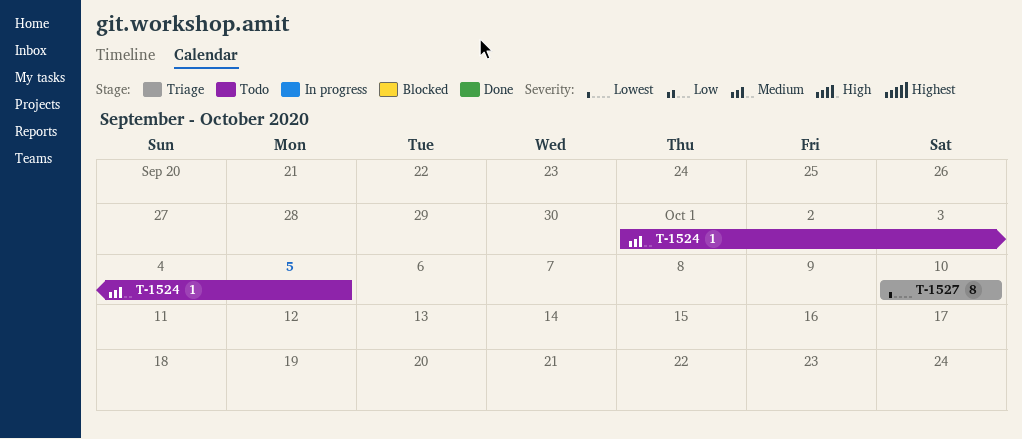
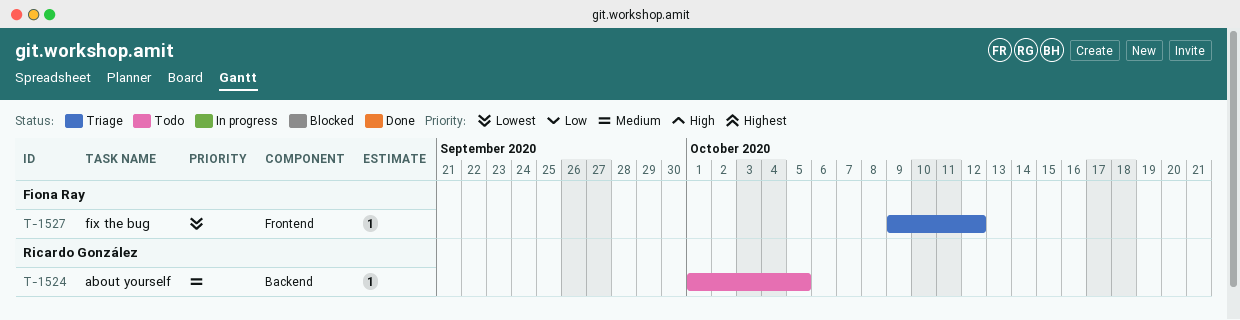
T-1527, estimate: 8 -> 1
T-1527, start: Oct 10 -> Oct 9
T-1527, due: Oct 10 -> Oct 12

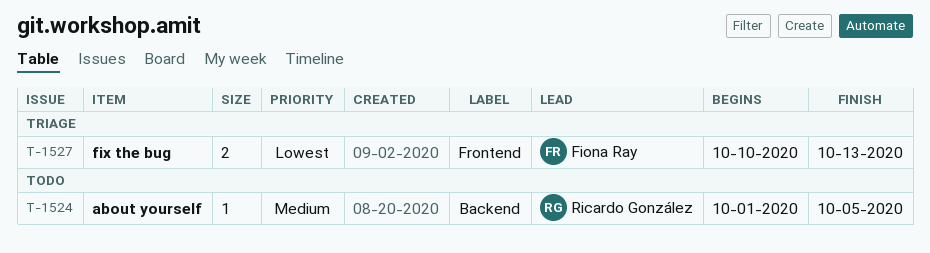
T-1527, estimate: 1 -> 2
T-1527, start: Oct 9 -> Oct 10
T-1527, due: Oct 12 -> Oct 13

